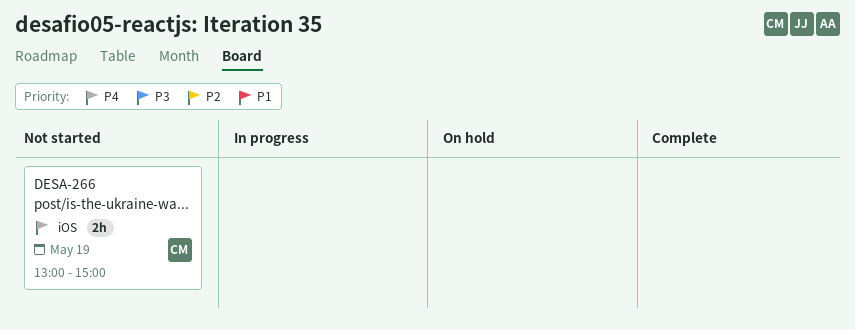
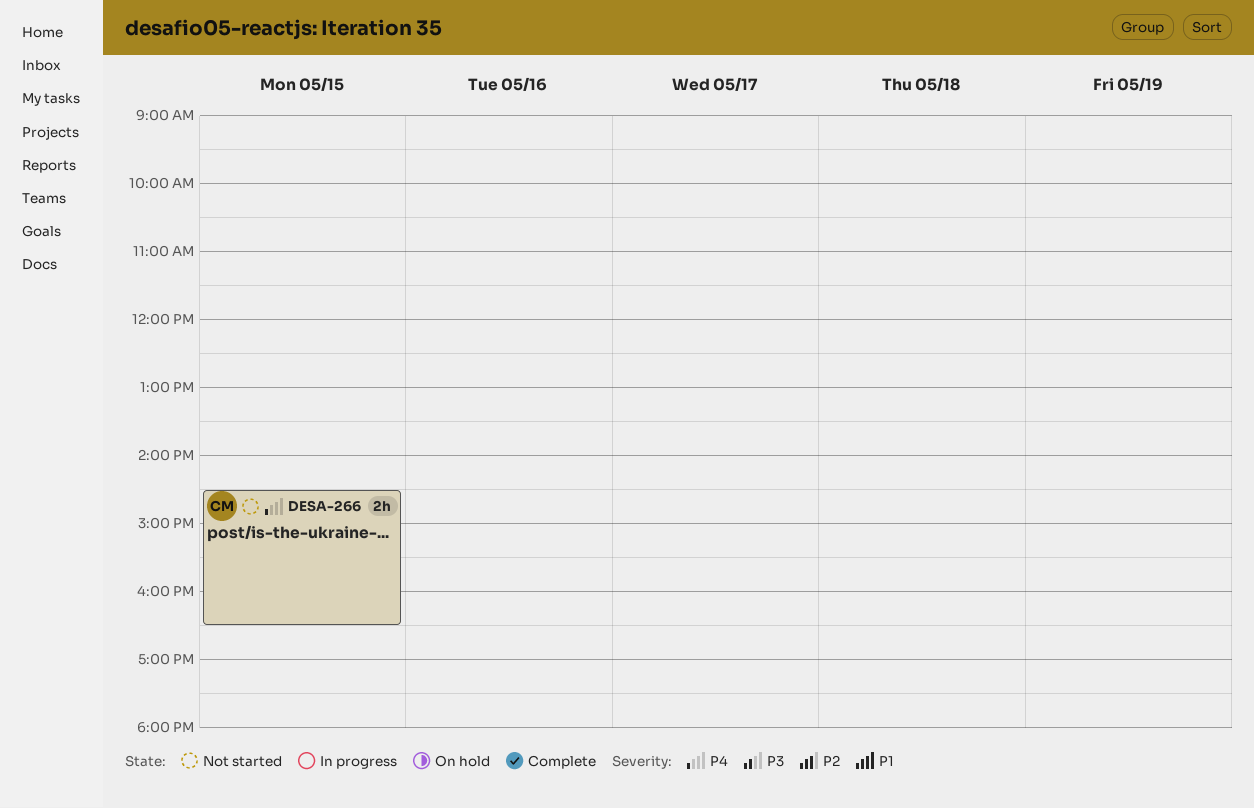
DESA-266, day: May 19 -> May 15
DESA-266, begins: 13:00 -> 14:30
DESA-266, ends: 15:00 -> 16:30

